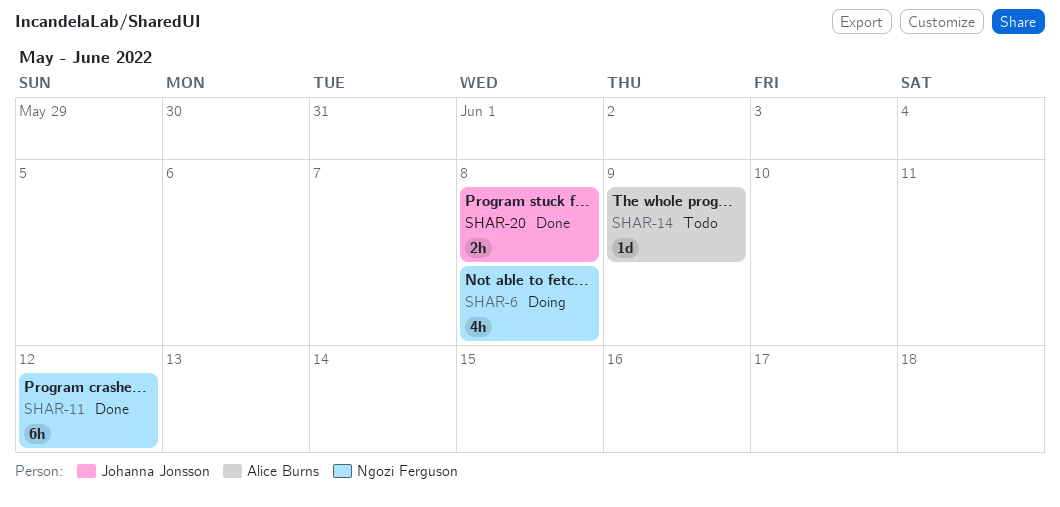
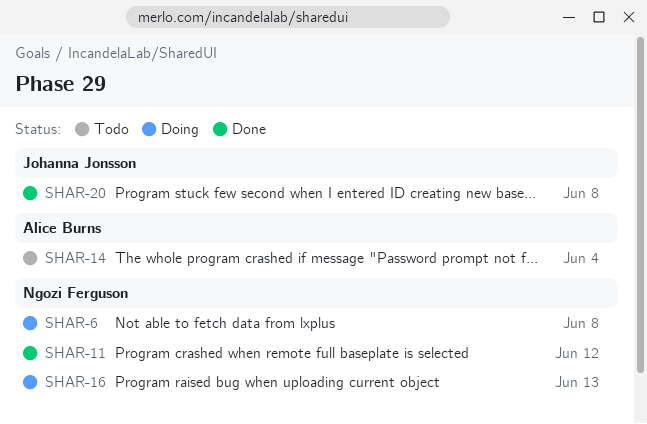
SHAR-14, due: Jun 9 -> Jun 4
SHAR-16: none -> present

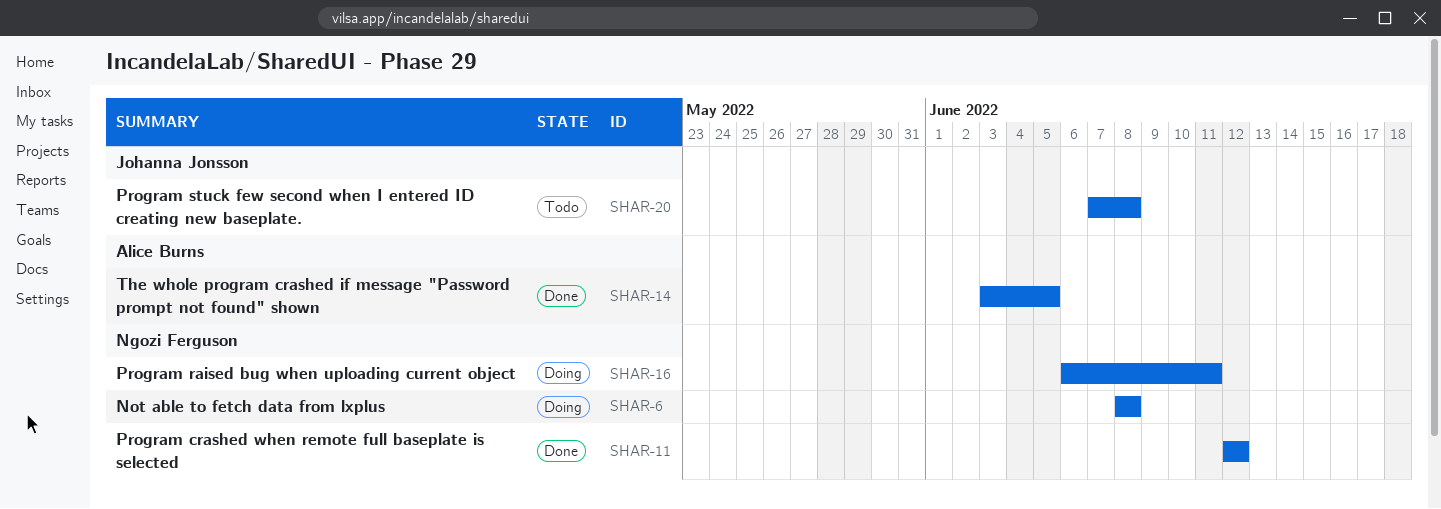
SHAR-14, status: Todo -> Done
SHAR-14, due: Jun 4 -> Jun 5
SHAR-16, due: Jun 13 -> Jun 11
SHAR-20, status: Done -> Todo

